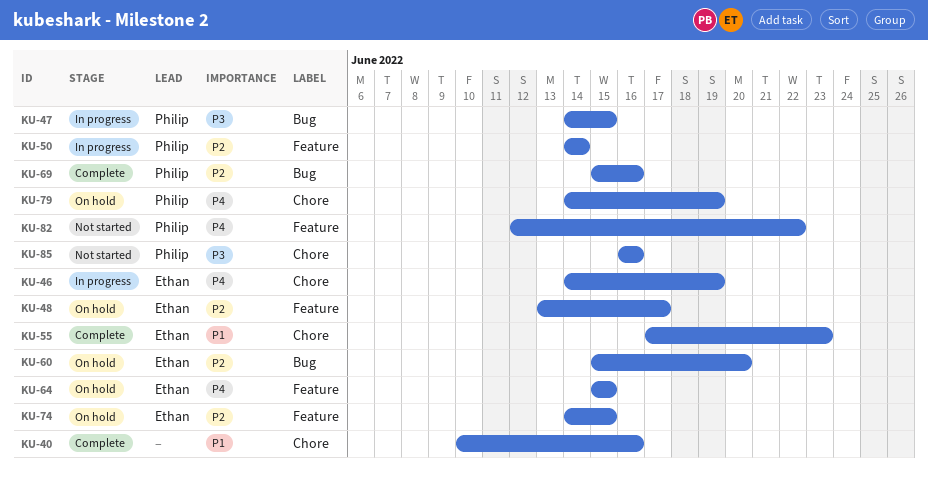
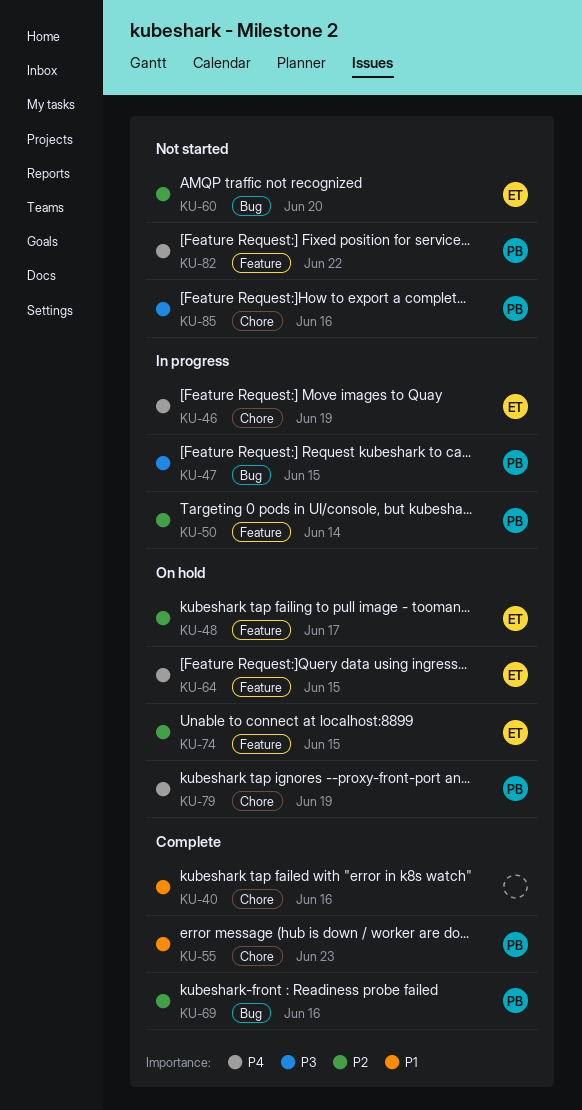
KU-55, owner: Ethan -> Philip
KU-60, status: On hold -> Not started

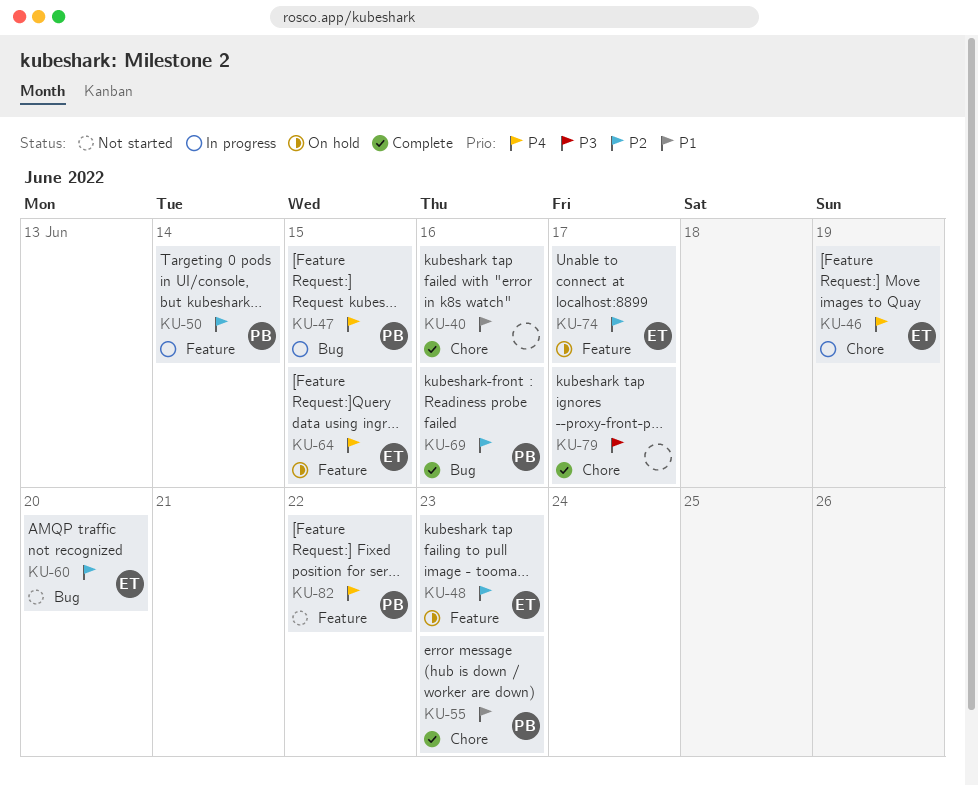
KU-47, priority: P3 -> P4
KU-48, due: Jun 17 -> Jun 23
KU-74, due: Jun 15 -> Jun 17
KU-79, status: On hold -> Complete
KU-79, owner: PB -> none
KU-79, priority: P4 -> P3
KU-79, due: Jun 19 -> Jun 17
KU-85: present -> none

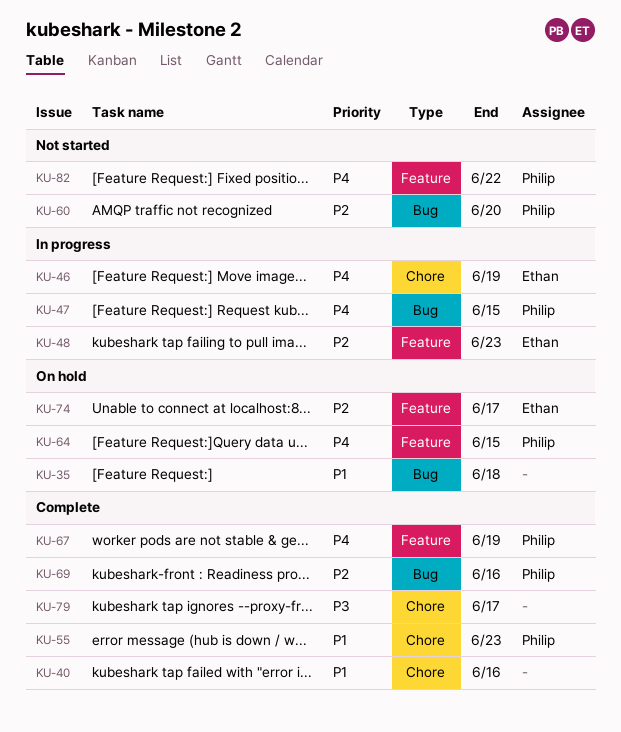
KU-35: none -> present
KU-48, status: On hold -> In progress
KU-50: present -> none
KU-60, owner: Ethan -> Philip
KU-64, owner: Ethan -> Philip
KU-67: none -> present

